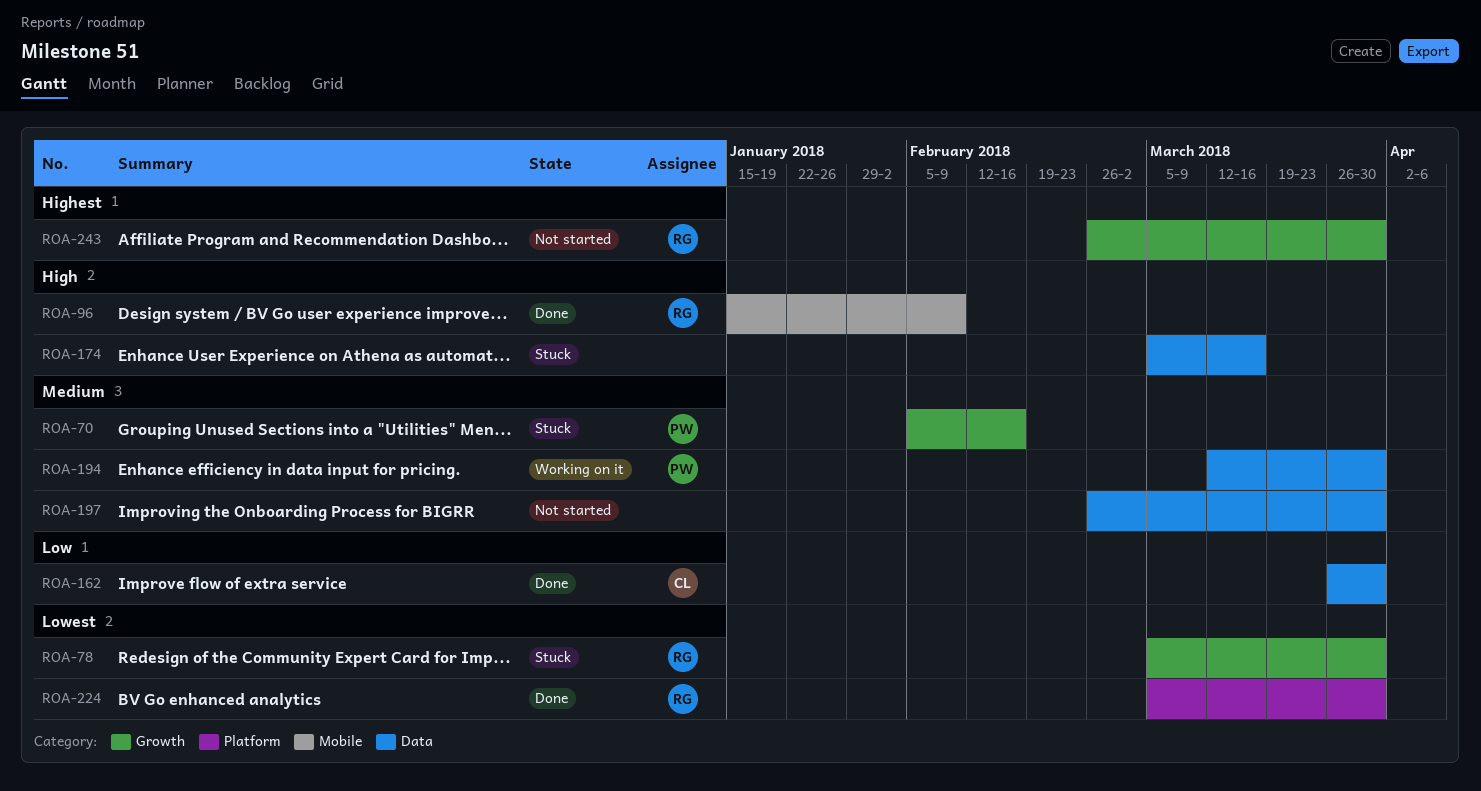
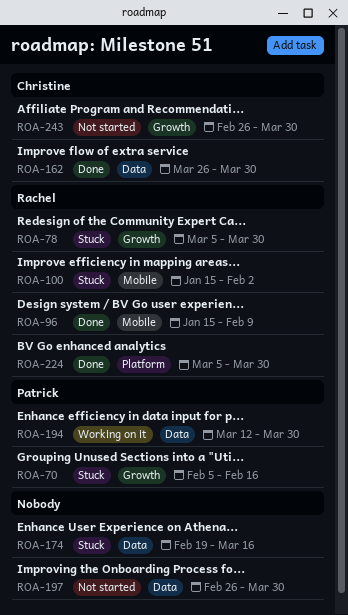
ROA-100: none -> present
ROA-174, start: Mar 5 -> Feb 19
ROA-243, owner: Rachel -> Christine

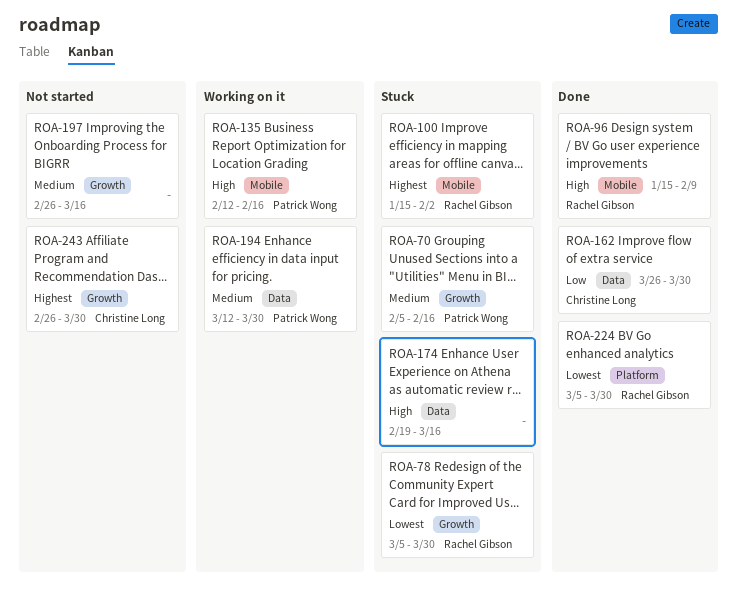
ROA-135: none -> present
ROA-197, label: Data -> Growth
ROA-197, due: Mar 30 -> Mar 16

